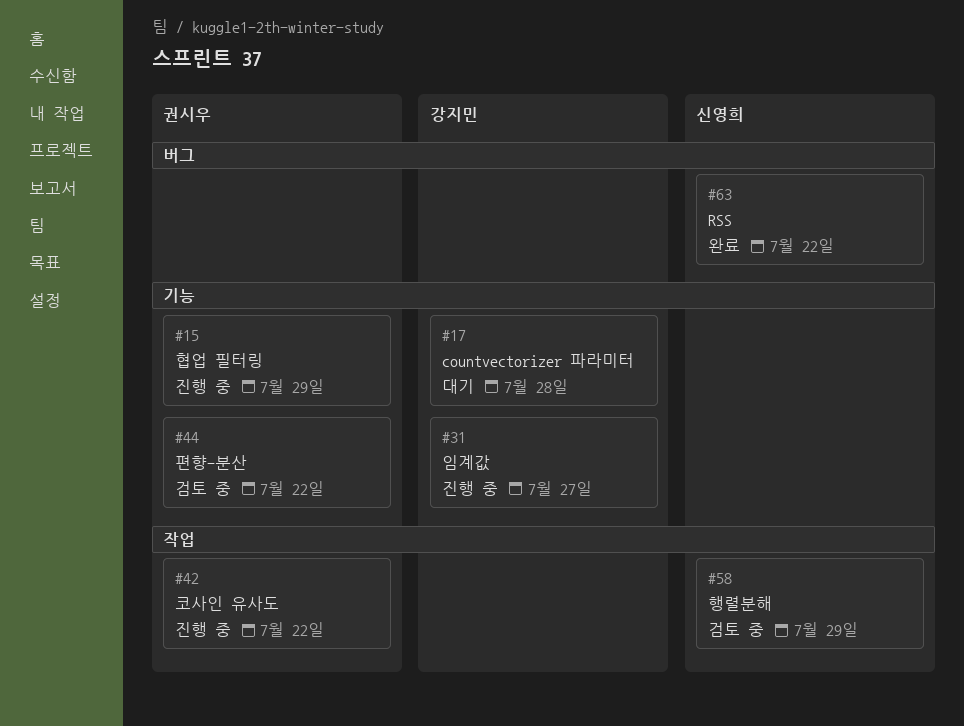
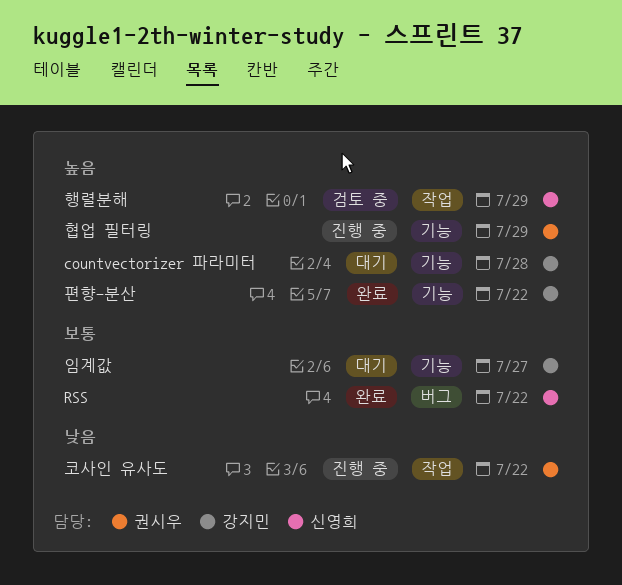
임계값, status: 진행 중 -> 대기
편향-분산, status: 검토 중 -> 완료
편향-분산, owner: 권시우 -> 강지민

